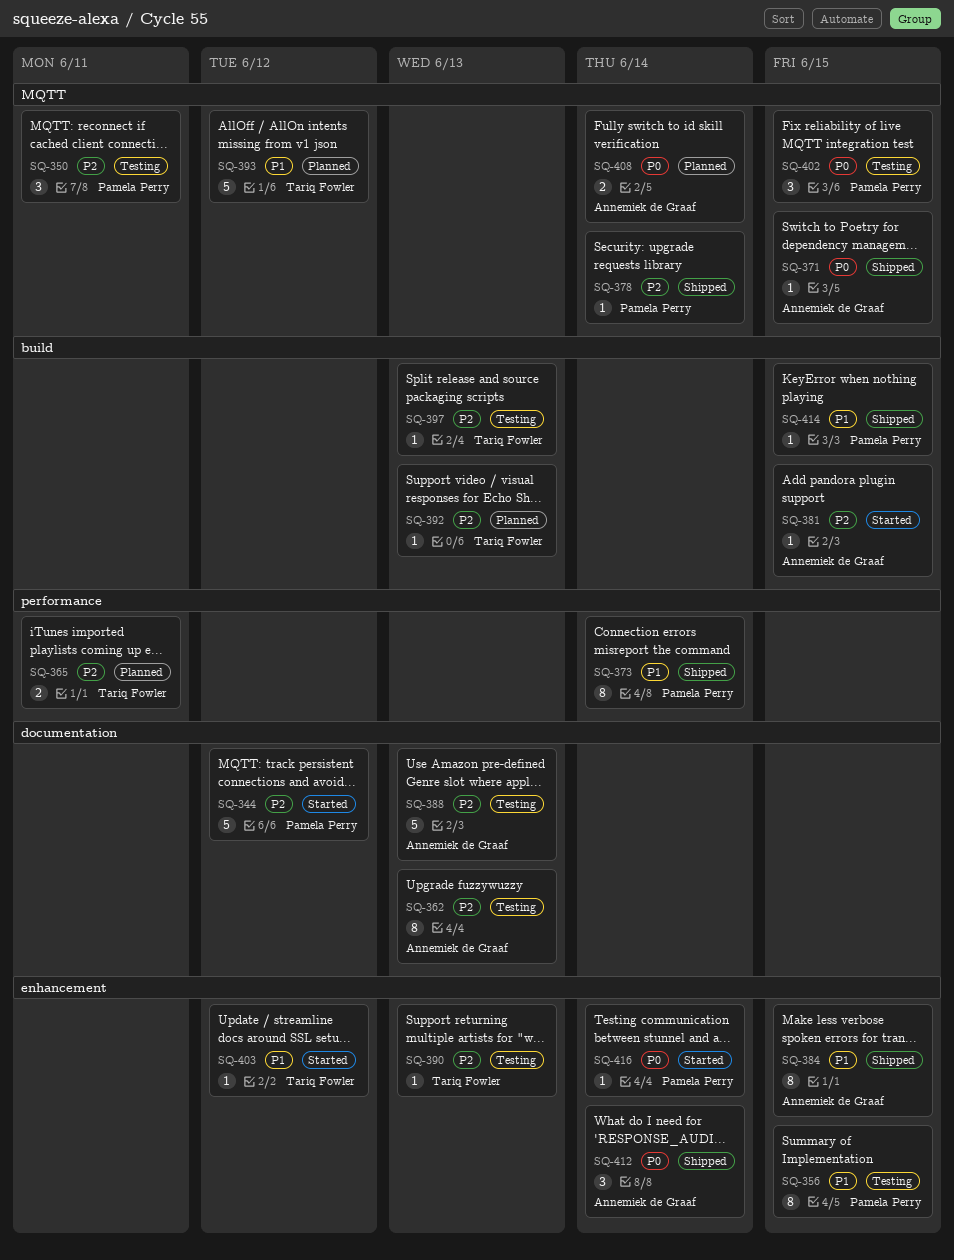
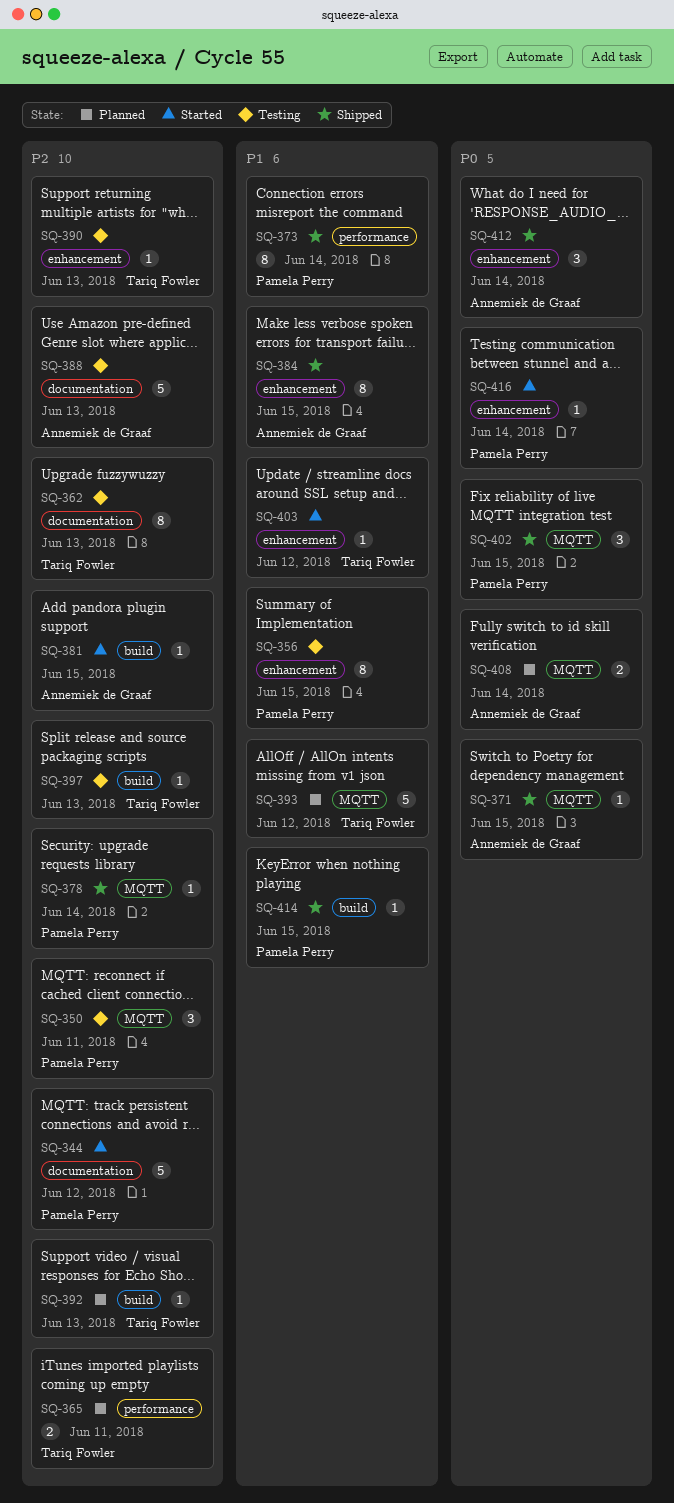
SQ-362, owner: Annemiek de Graaf -> Tariq Fowler
SQ-402, status: Testing -> Shipped

